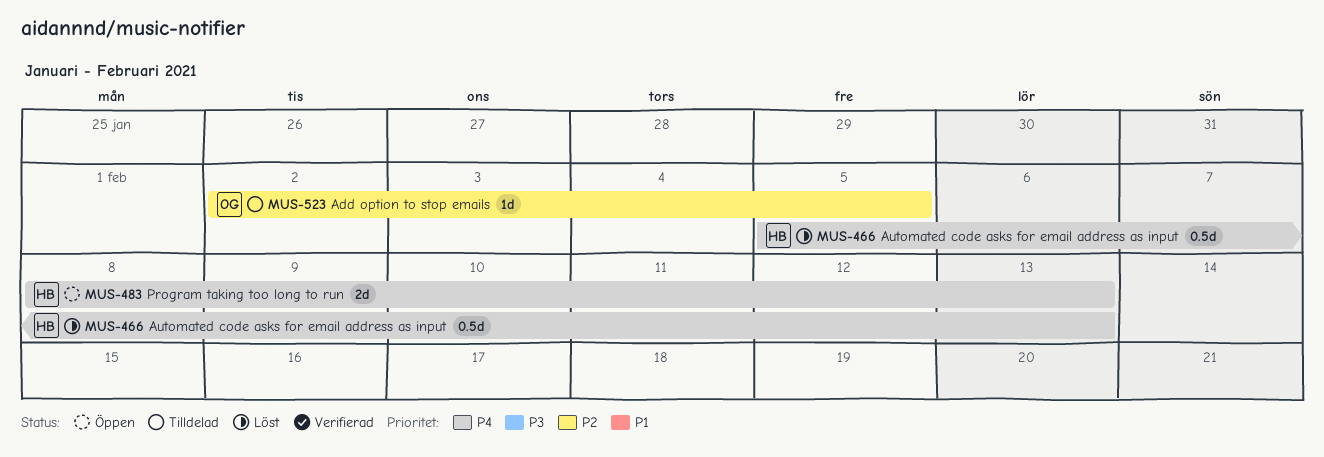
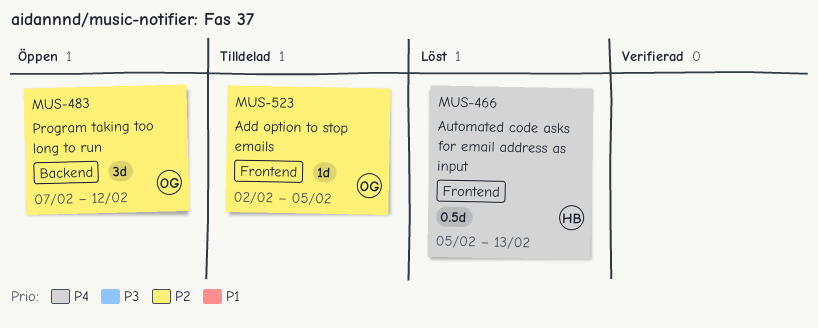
MUS-483, owner: HB -> OG
MUS-483, priority: P4 -> P2
MUS-483, estimate: 2d -> 3d
MUS-483, start: Feb 8 -> Feb 7
MUS-483, due: Feb 13 -> Feb 12

